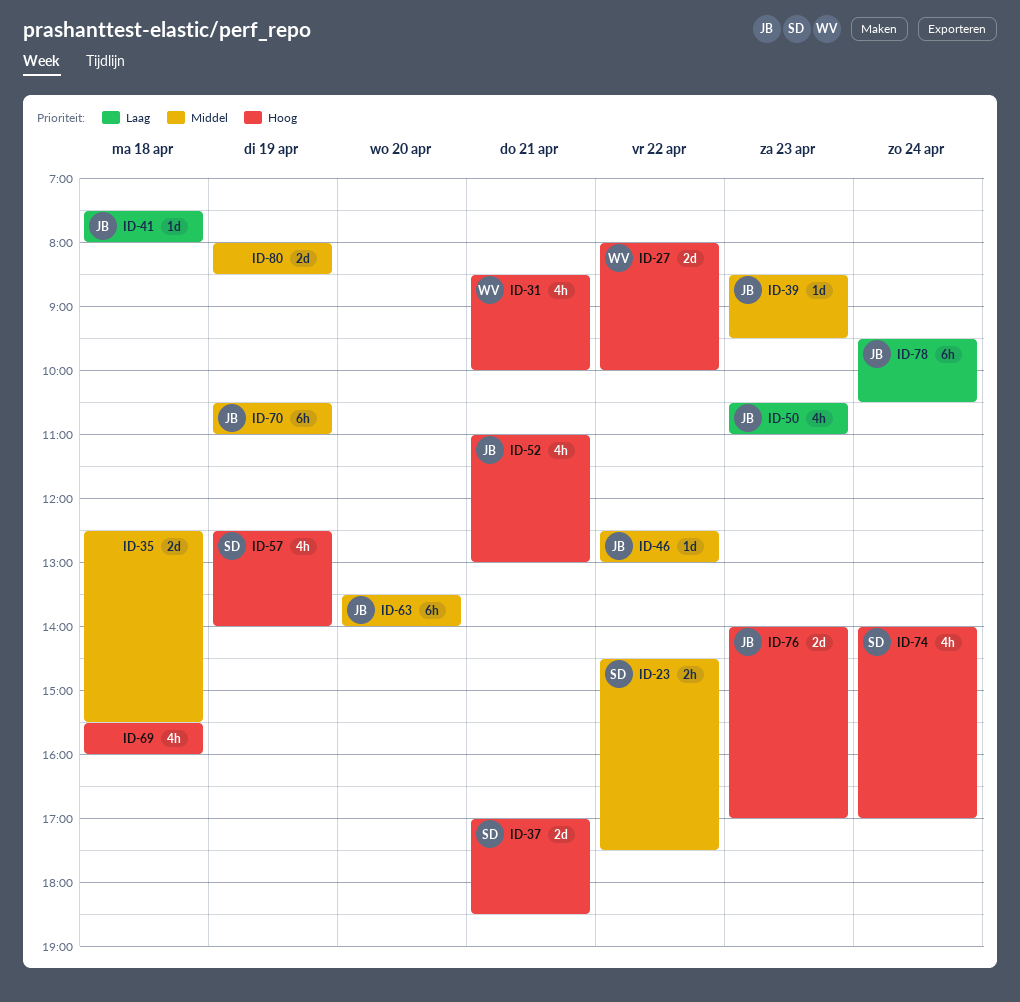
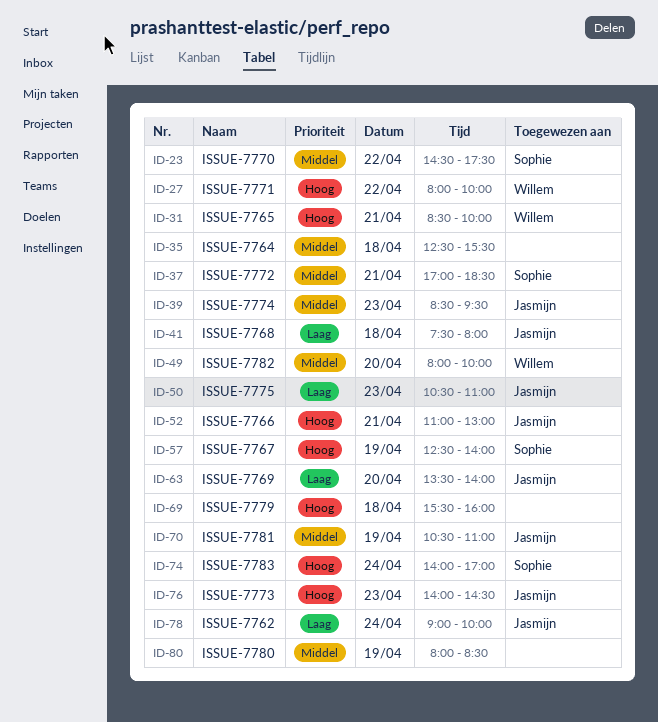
ID-37, priority: Hoog -> Middel
ID-46: present -> none
ID-49: none -> present
ID-63, priority: Middel -> Laag
ID-76, ends: 17:00 -> 14:30
ID-78, begins: 09:30 -> 09:00
ID-78, ends: 10:30 -> 10:00

